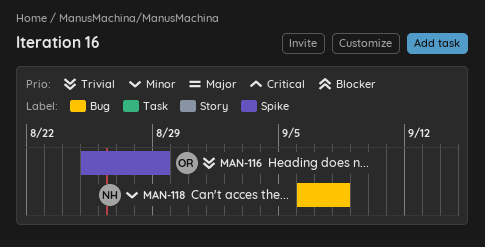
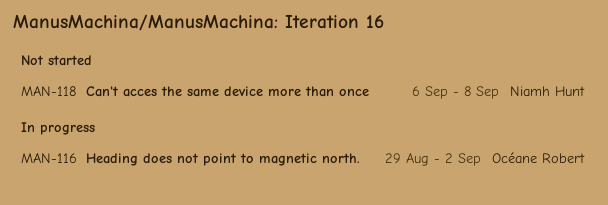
MAN-116, start: Aug 25 -> Aug 29
MAN-116, due: Aug 29 -> Sep 2

